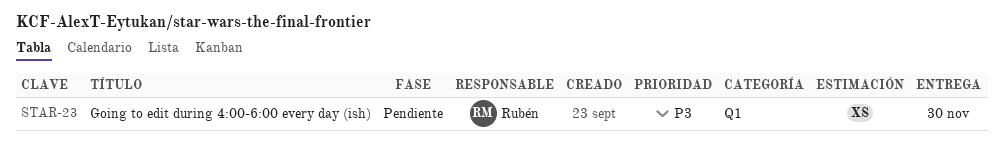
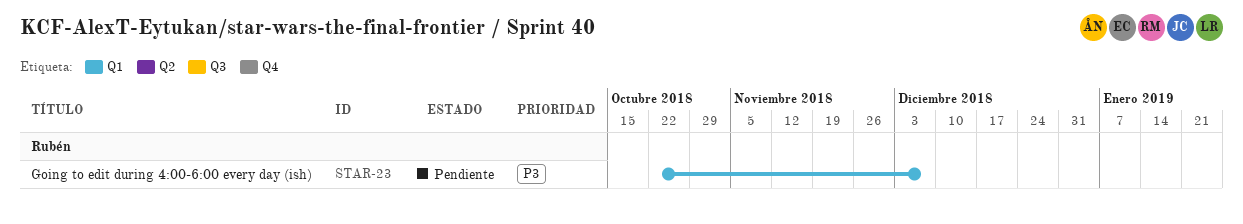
STAR-23, due: Nov 30 -> Dec 7

